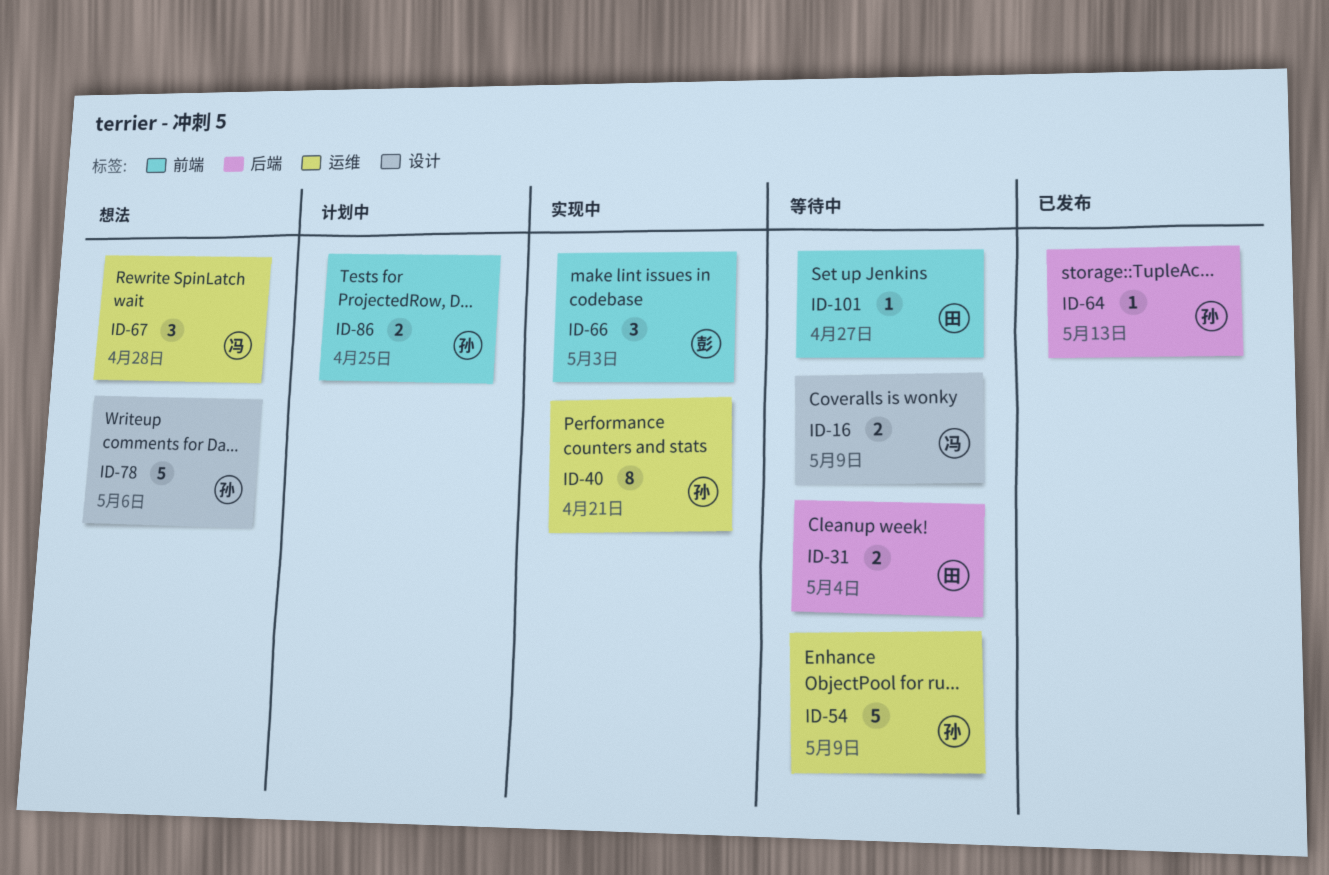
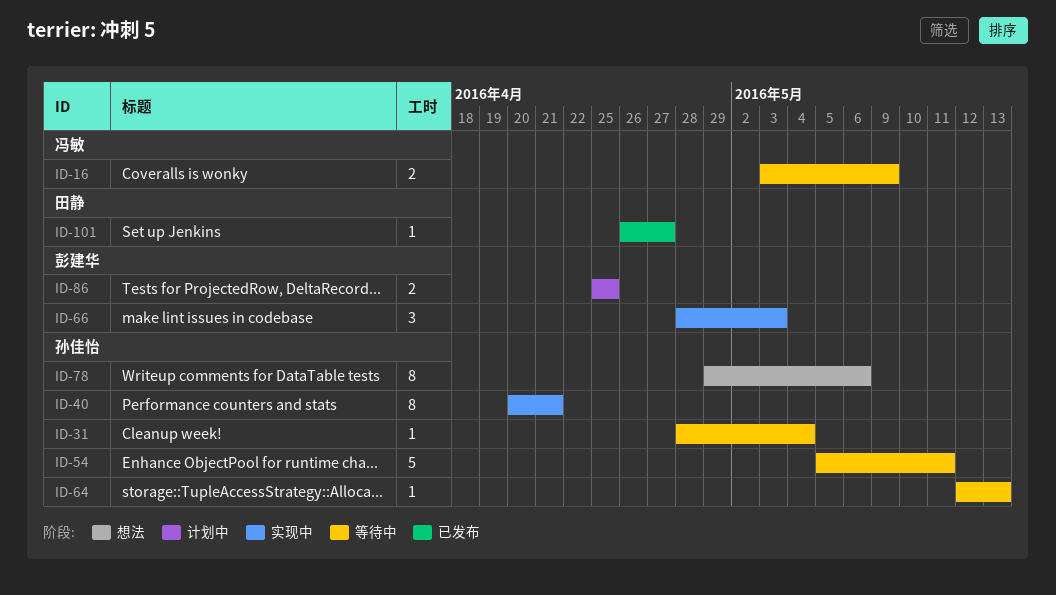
ID-31, owner: 田静 -> 孙佳怡
ID-31, estimate: 2 -> 1
ID-54, due: May 9 -> May 11
ID-64, status: 已发布 -> 等待中
ID-67: present -> none
ID-78, estimate: 5 -> 8
ID-86, owner: 孙佳怡 -> 彭建华
ID-101, status: 等待中 -> 已发布

